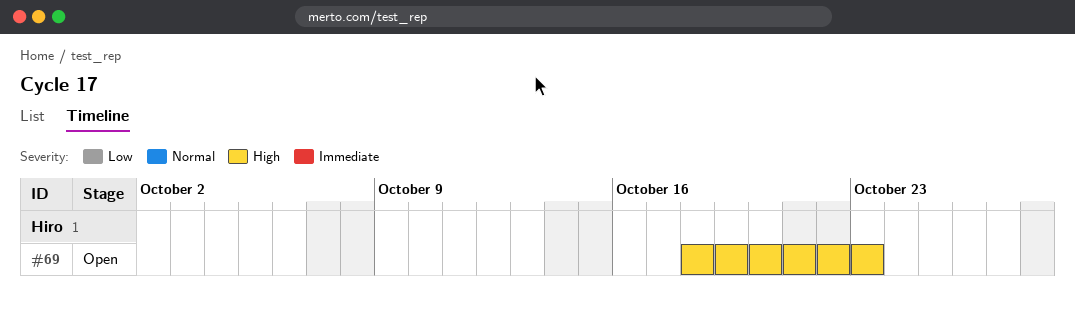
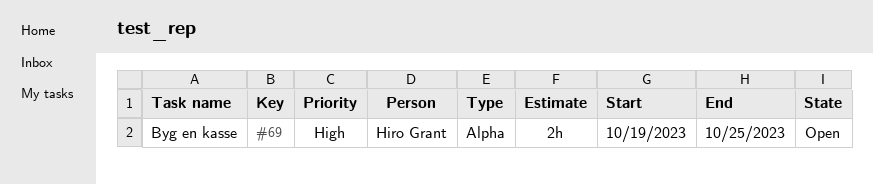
#69, start: Oct 18 -> Oct 19
#69, due: Oct 23 -> Oct 25

